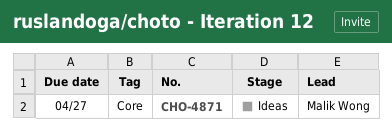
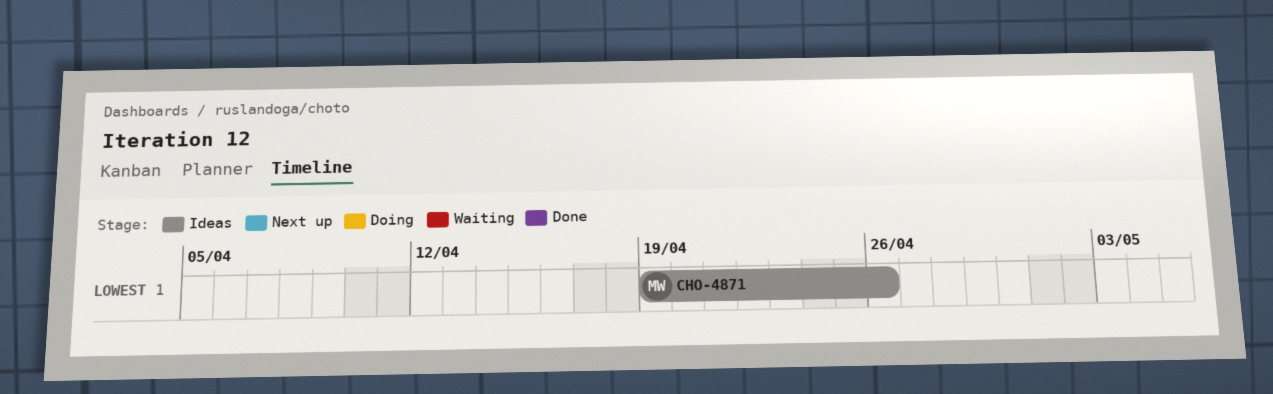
CHO-4871, due: Apr 27 -> Apr 26

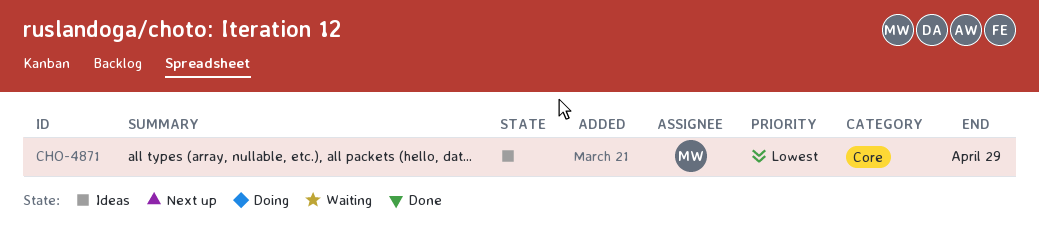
CHO-4871, due: Apr 26 -> Apr 29

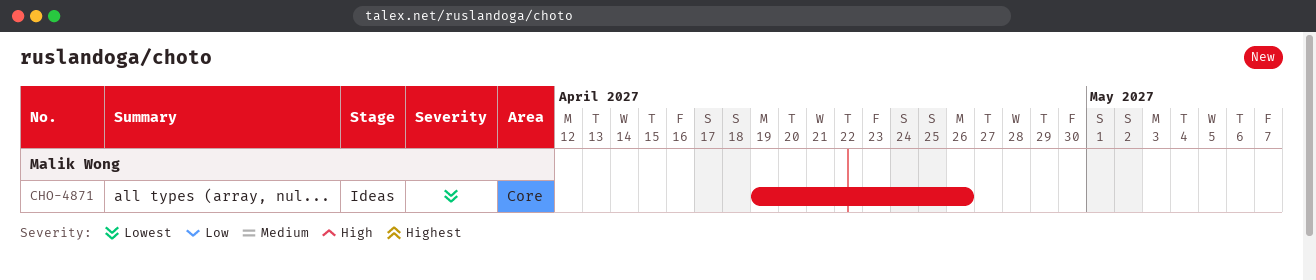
CHO-4871, due: Apr 29 -> Apr 26

